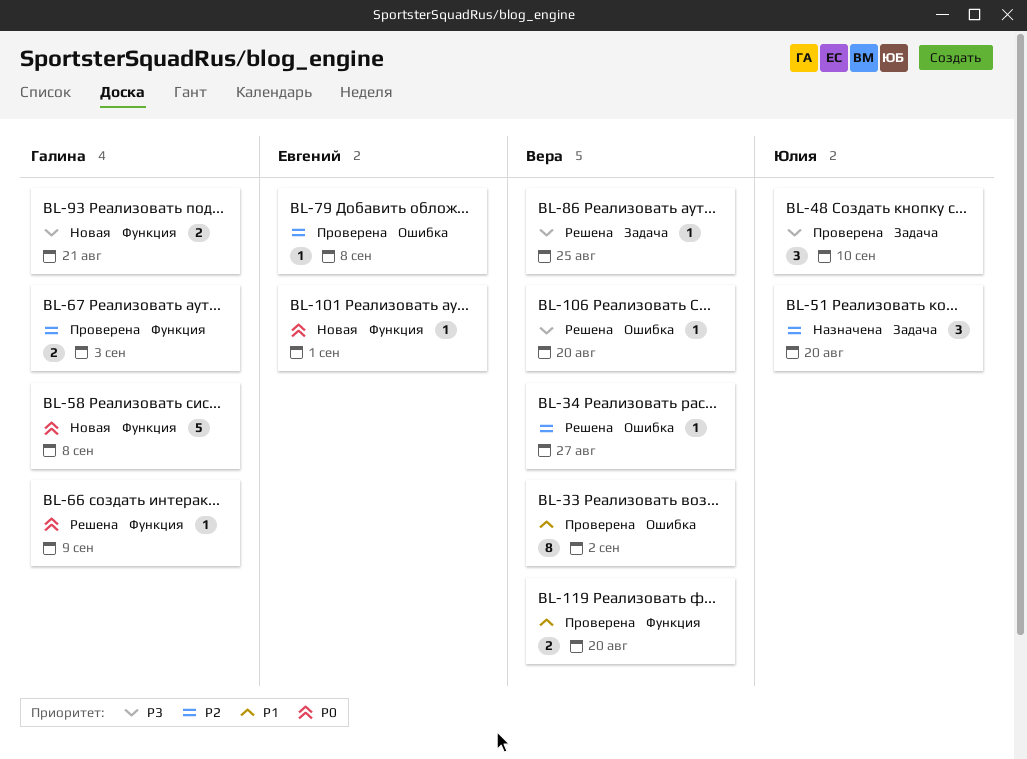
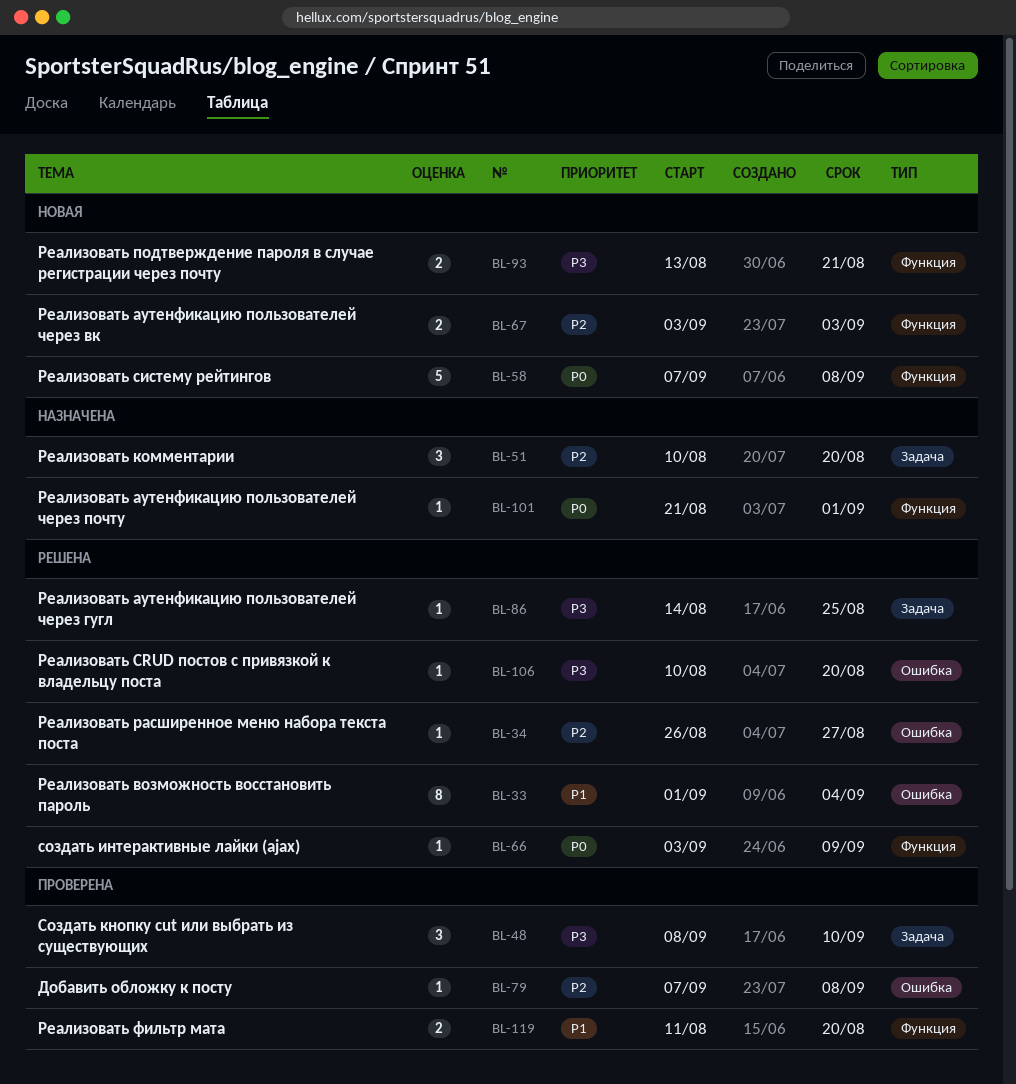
BL-33, status: Проверена -> Решена
BL-33, due: Sep 2 -> Sep 4
BL-67, status: Проверена -> Новая
BL-101, status: Новая -> Назначена

